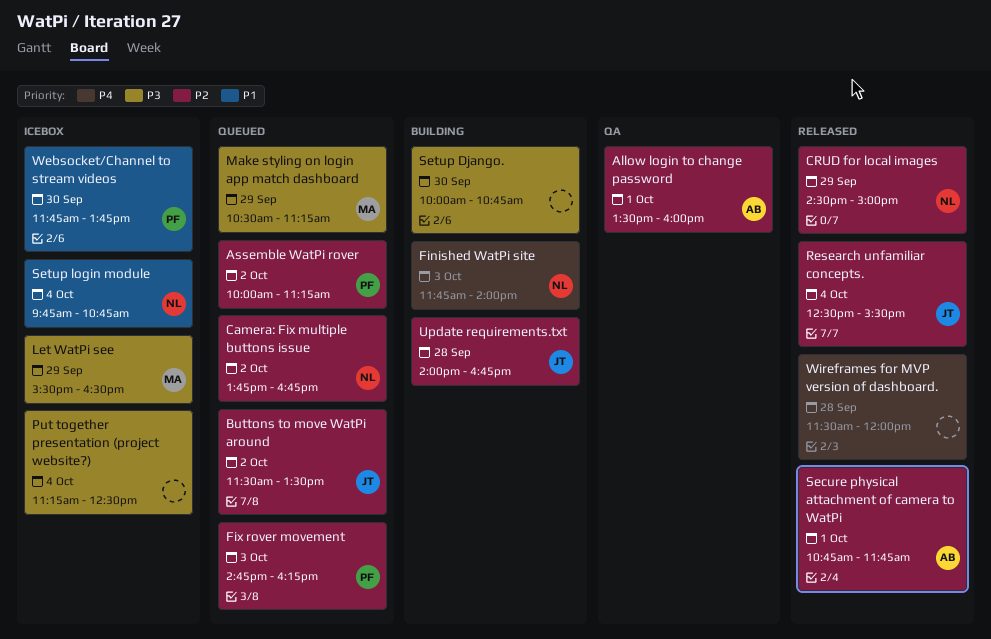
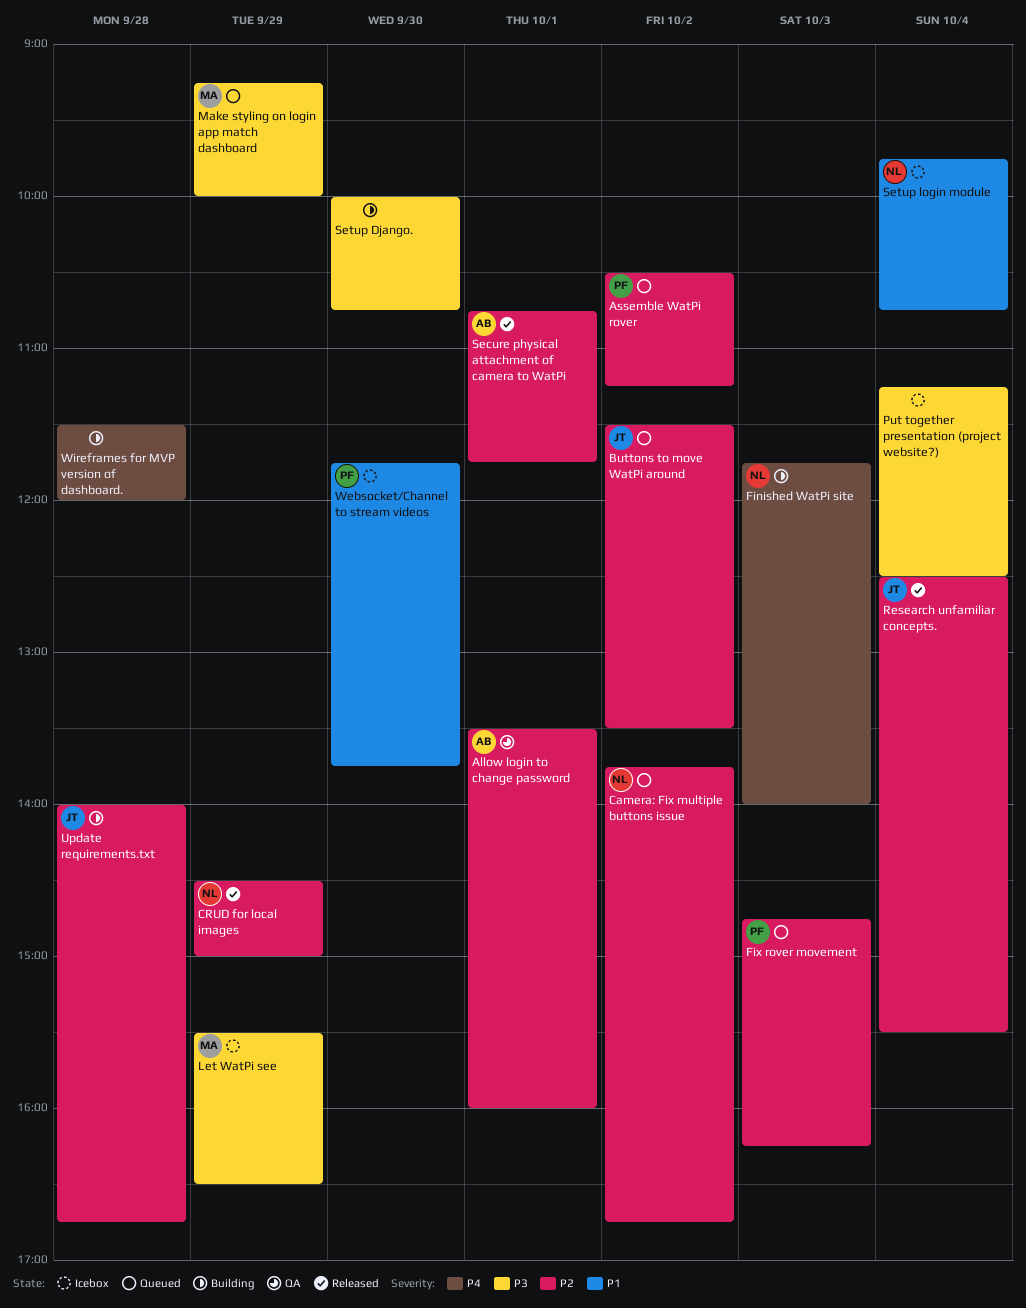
Assemble WatPi rover, begins: 10:00 -> 10:30
Make styling on login app match dashboard, begins: 10:30 -> 09:15
Make styling on login app match dashboard, ends: 11:15 -> 10:00
Wireframes for MVP version of dashboard., status: Released -> Building

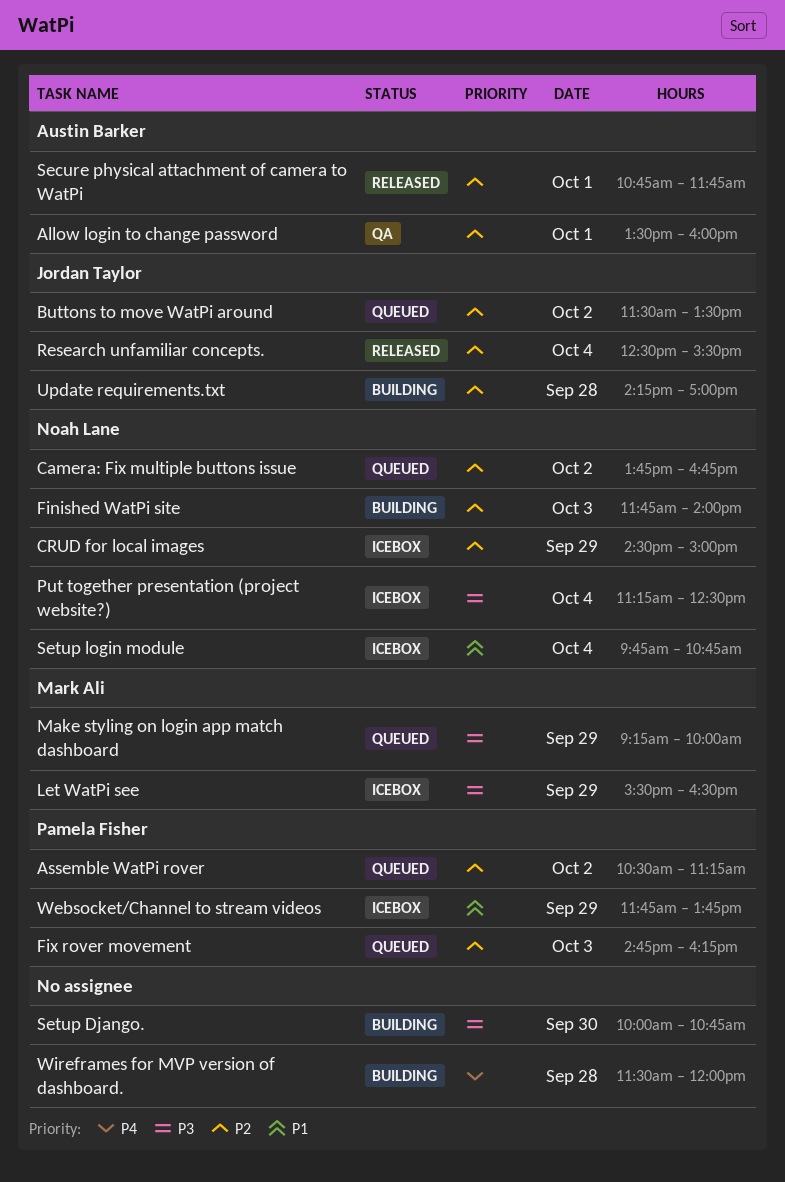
CRUD for local images, status: Released -> Icebox
Finished WatPi site, priority: P4 -> P2
Put together presentation (project website?), owner: none -> Noah Lane
Update requirements.txt, begins: 14:00 -> 14:15
Update requirements.txt, ends: 16:45 -> 17:00
Websocket/Channel to stream videos, day: Sep 30 -> Sep 29

